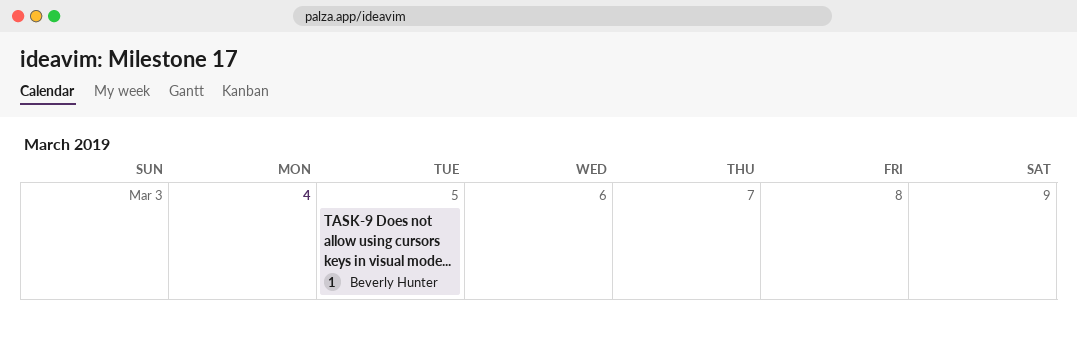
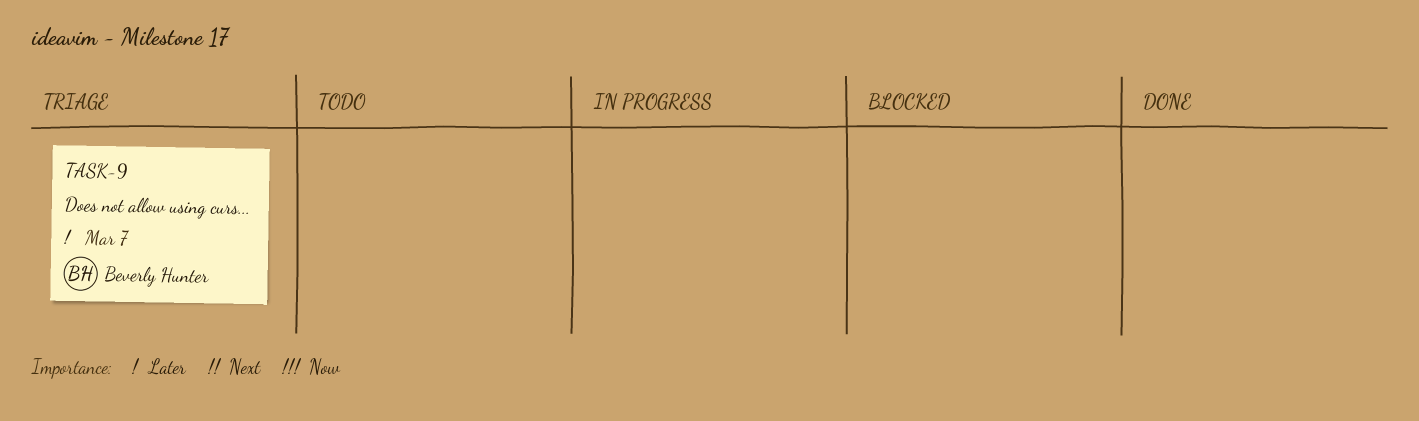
TASK-9, due: Mar 5 -> Mar 7

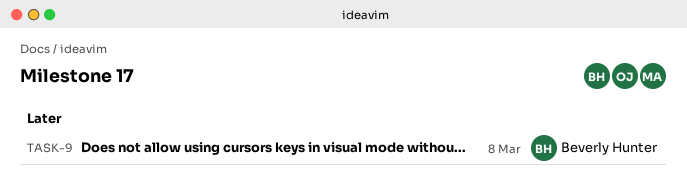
TASK-9, due: Mar 7 -> Mar 8

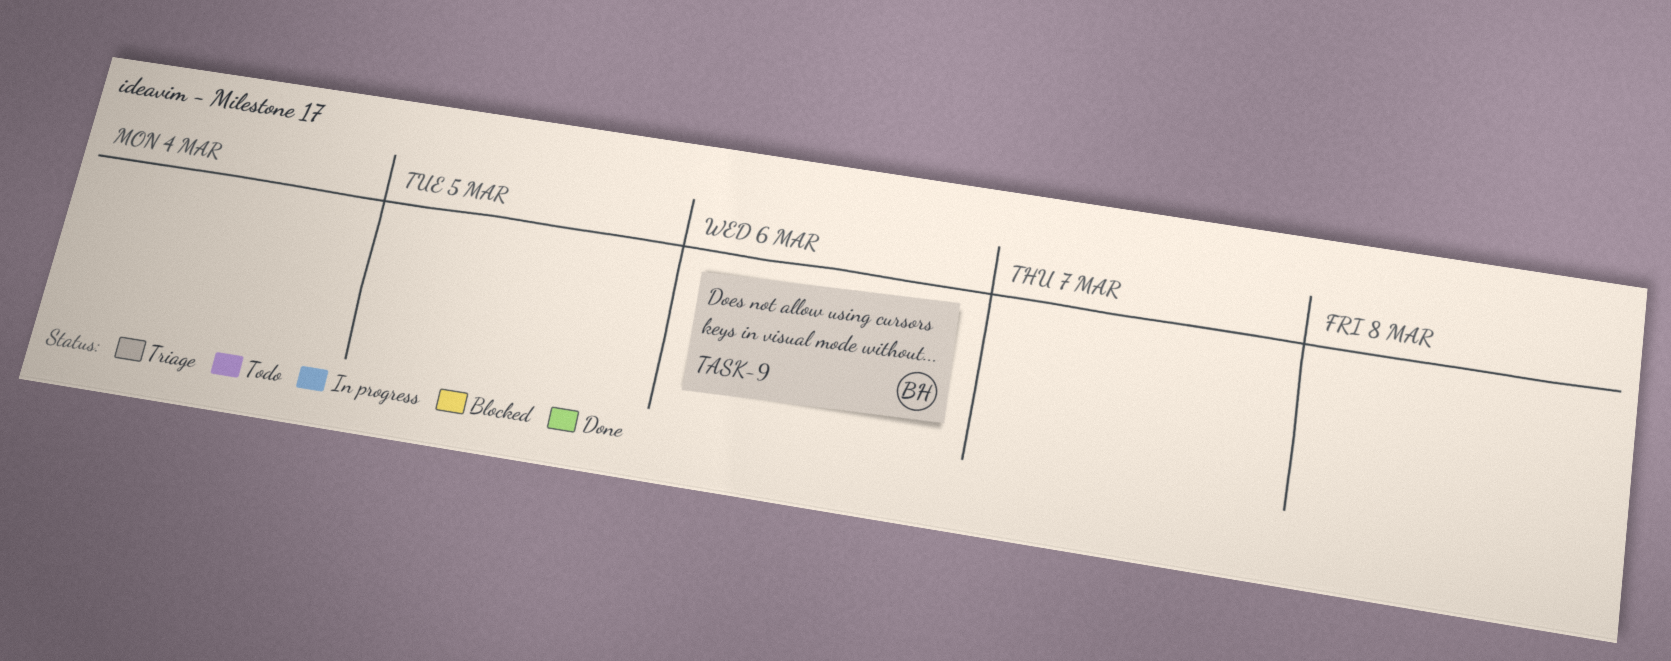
TASK-9, due: Mar 8 -> Mar 6

